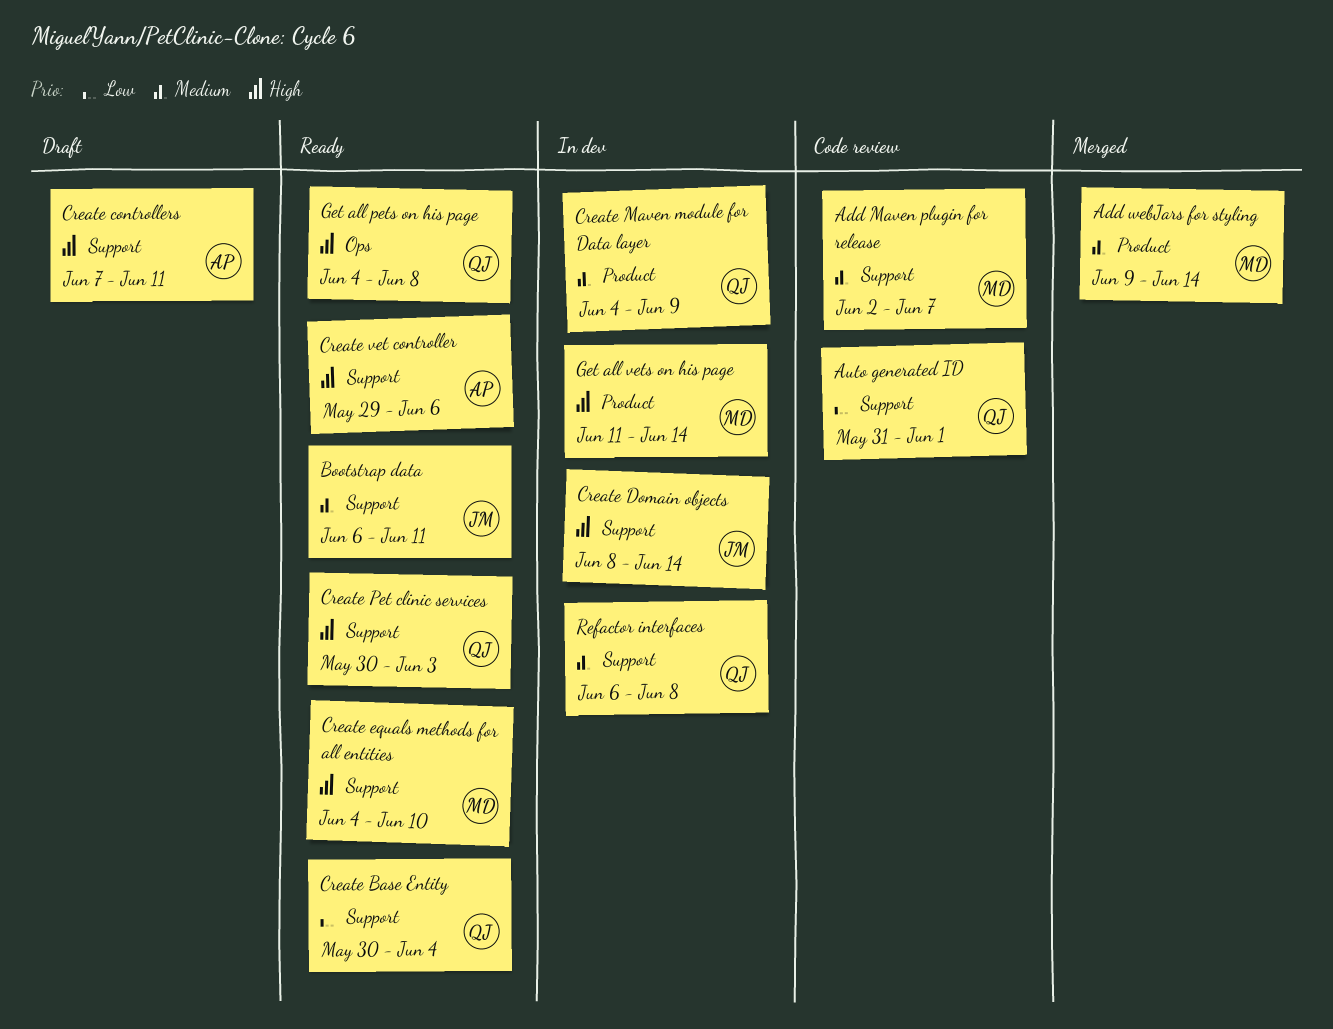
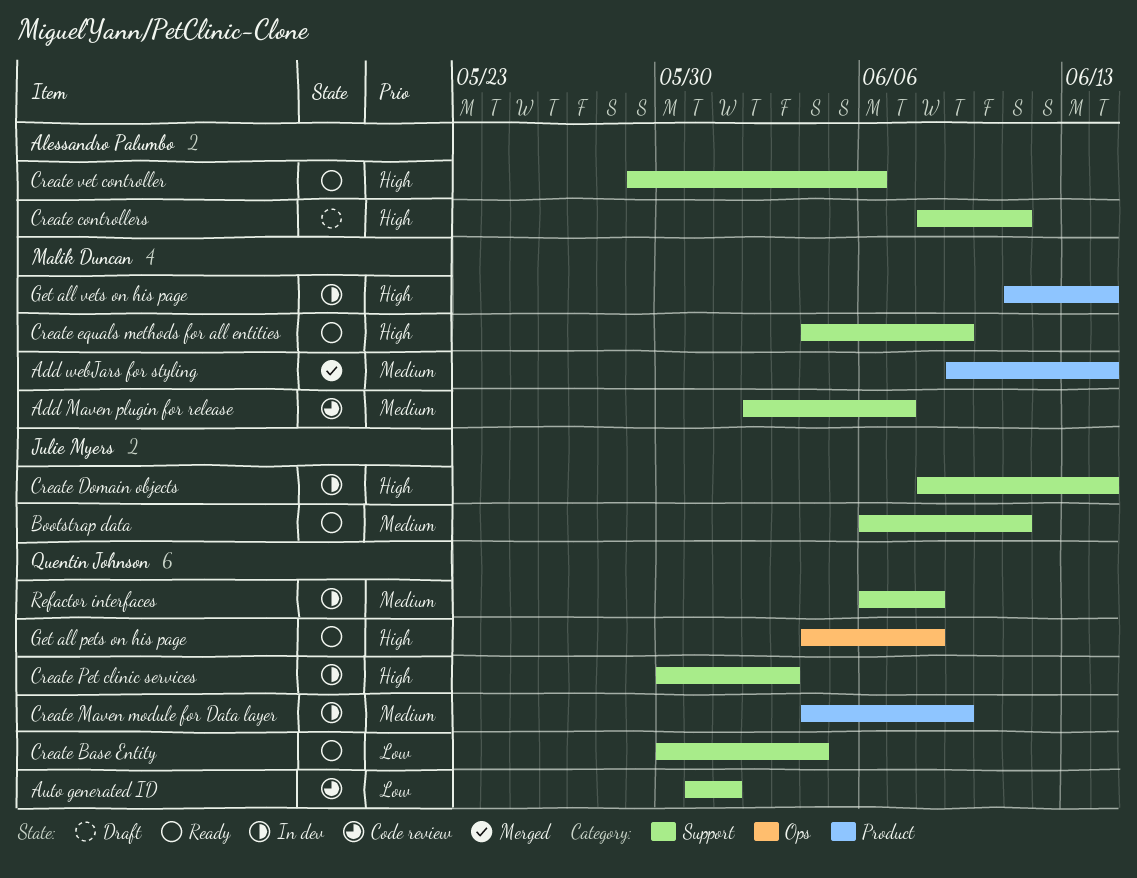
Create controllers, start: Jun 7 -> Jun 8
Create equals methods for all entities, due: Jun 10 -> Jun 9
Create Pet clinic services, status: Ready -> In dev

